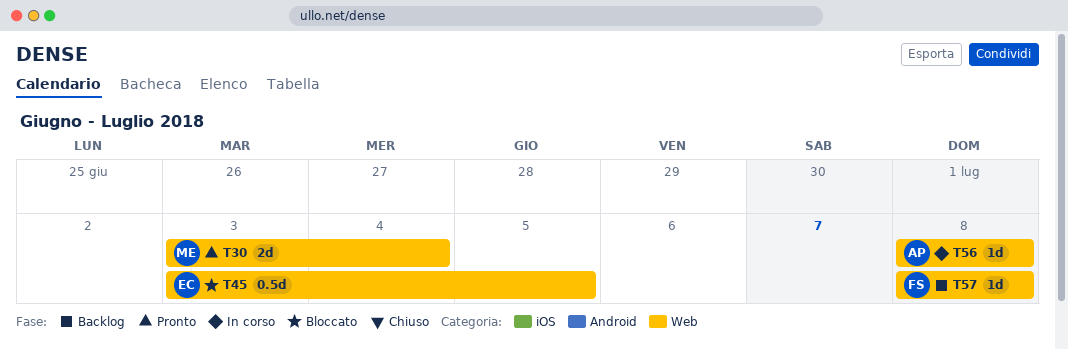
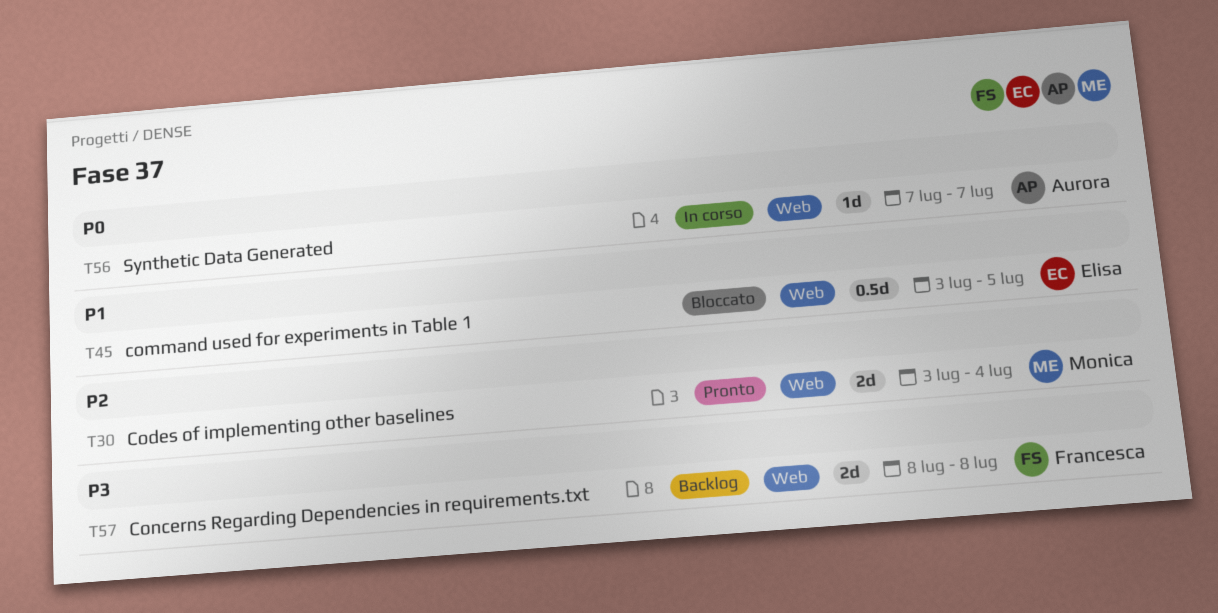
T56, start: Jul 8 -> Jul 7
T56, due: Jul 8 -> Jul 7
T57, estimate: 1d -> 2d

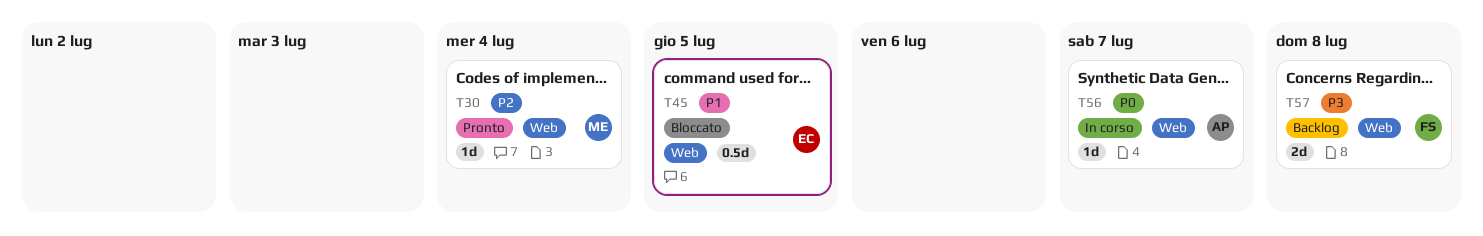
T30, estimate: 2d -> 1d

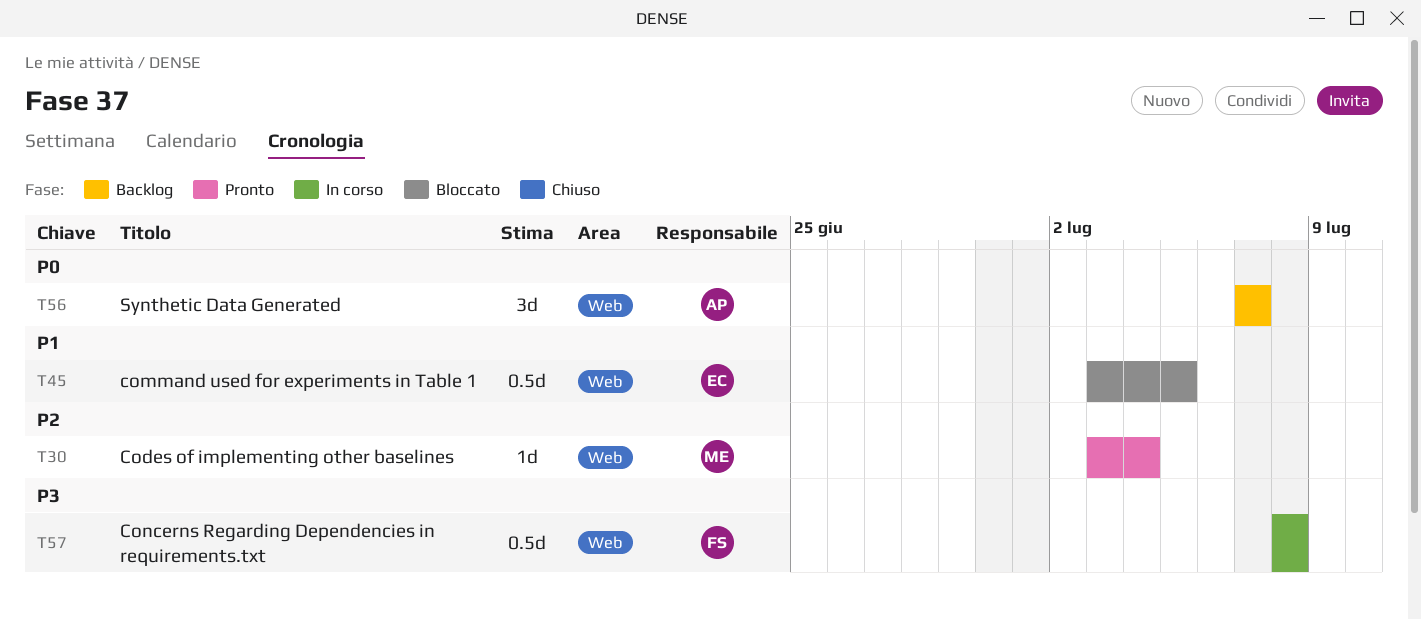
T56, status: In corso -> Backlog
T56, estimate: 1d -> 3d
T57, status: Backlog -> In corso
T57, estimate: 2d -> 0.5d

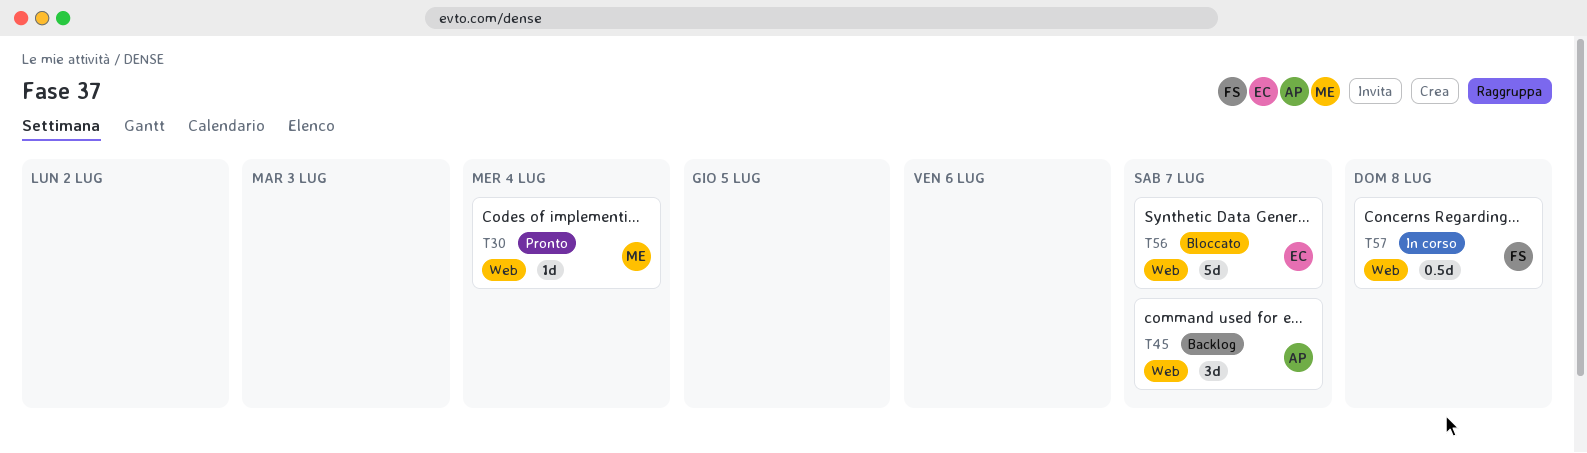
T45, status: Bloccato -> Backlog
T45, owner: EC -> AP
T45, estimate: 0.5d -> 3d
T45, due: Jul 5 -> Jul 7
T56, status: Backlog -> Bloccato
T56, owner: AP -> EC
T56, estimate: 3d -> 5d

